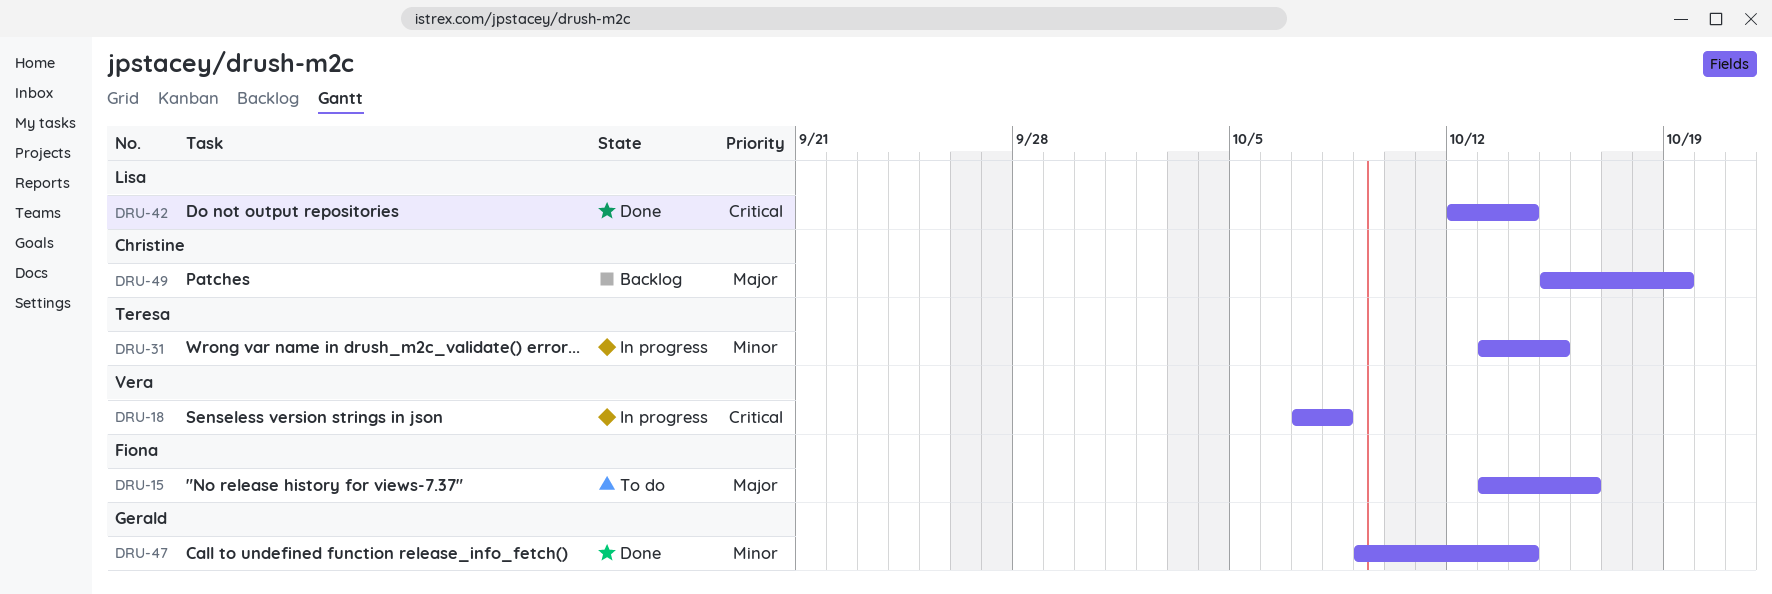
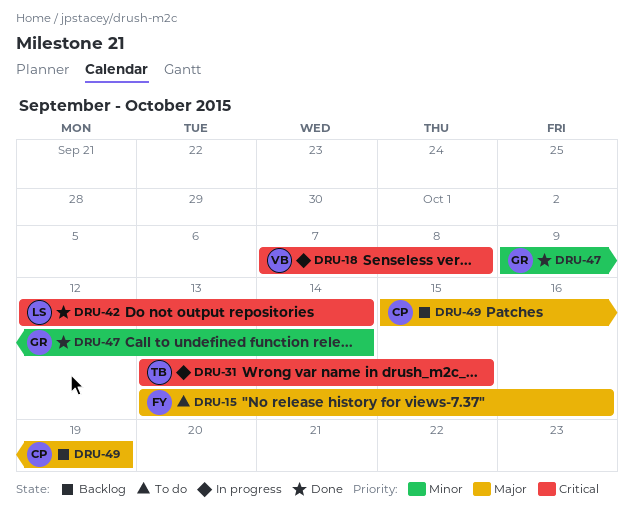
DRU-31, priority: Minor -> Critical

